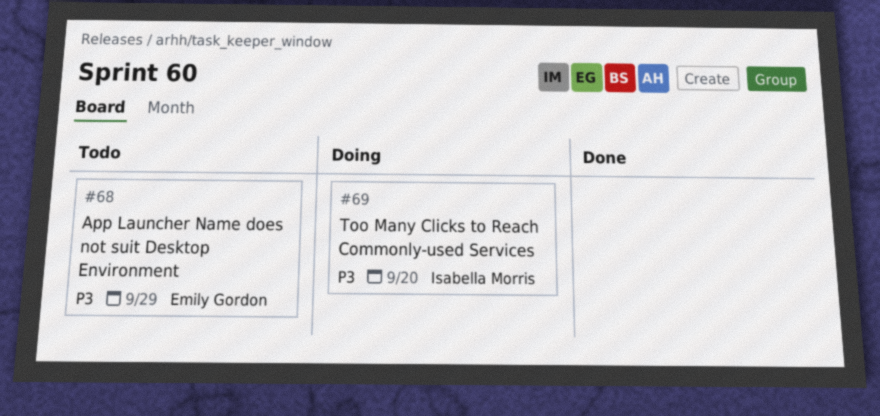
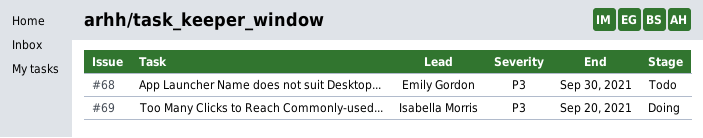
#68, due: Sep 29 -> Sep 30

